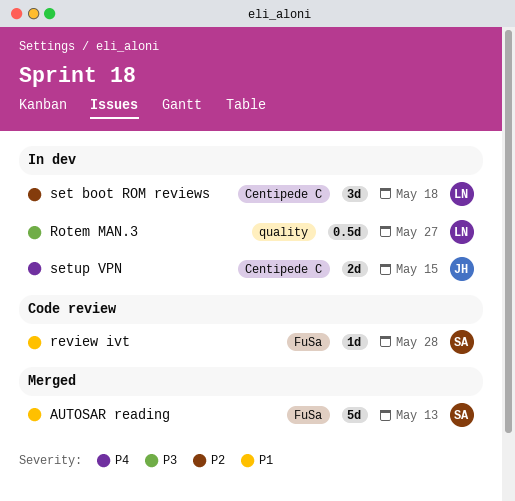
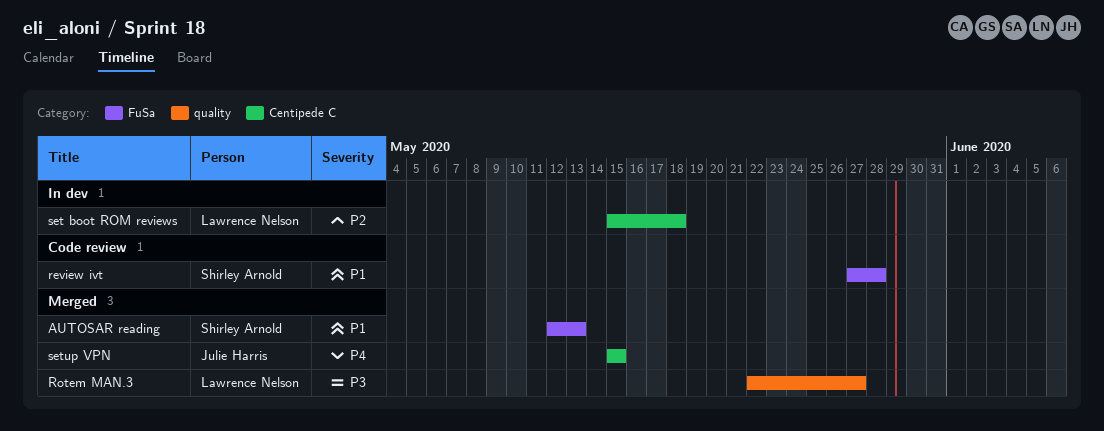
Rotem MAN.3, status: In dev -> Merged
setup VPN, status: In dev -> Merged

